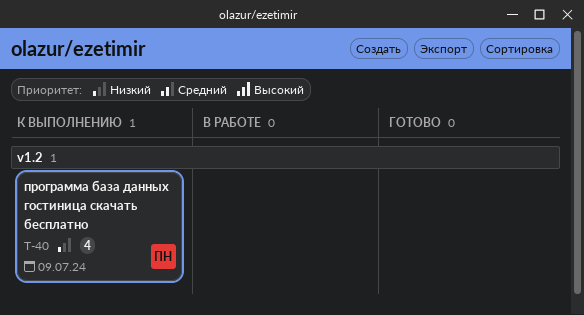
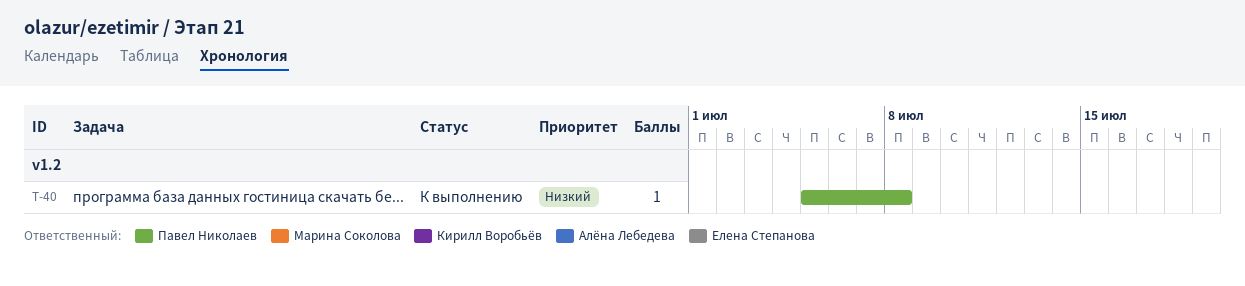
T-40, estimate: 4 -> 1
T-40, due: Jul 9 -> Jul 8

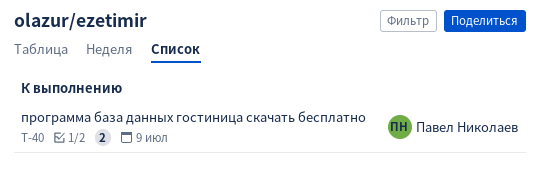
T-40, estimate: 1 -> 2
T-40, due: Jul 8 -> Jul 9

